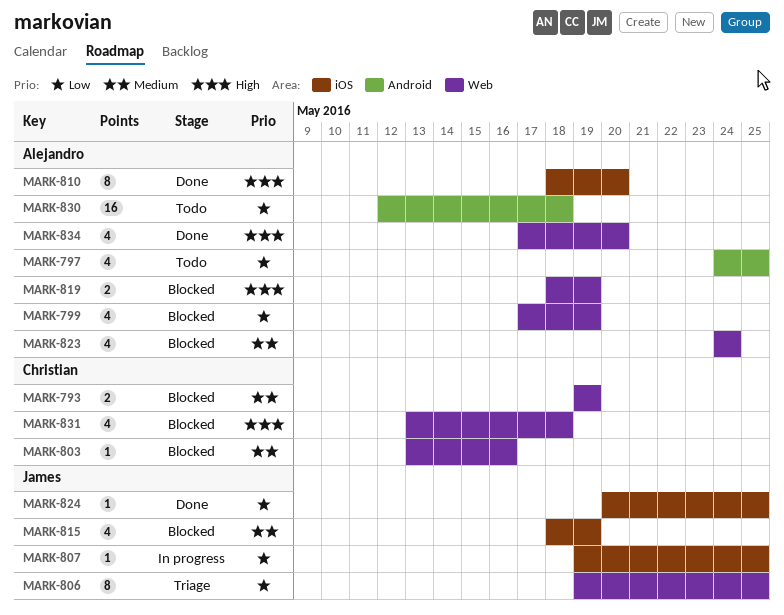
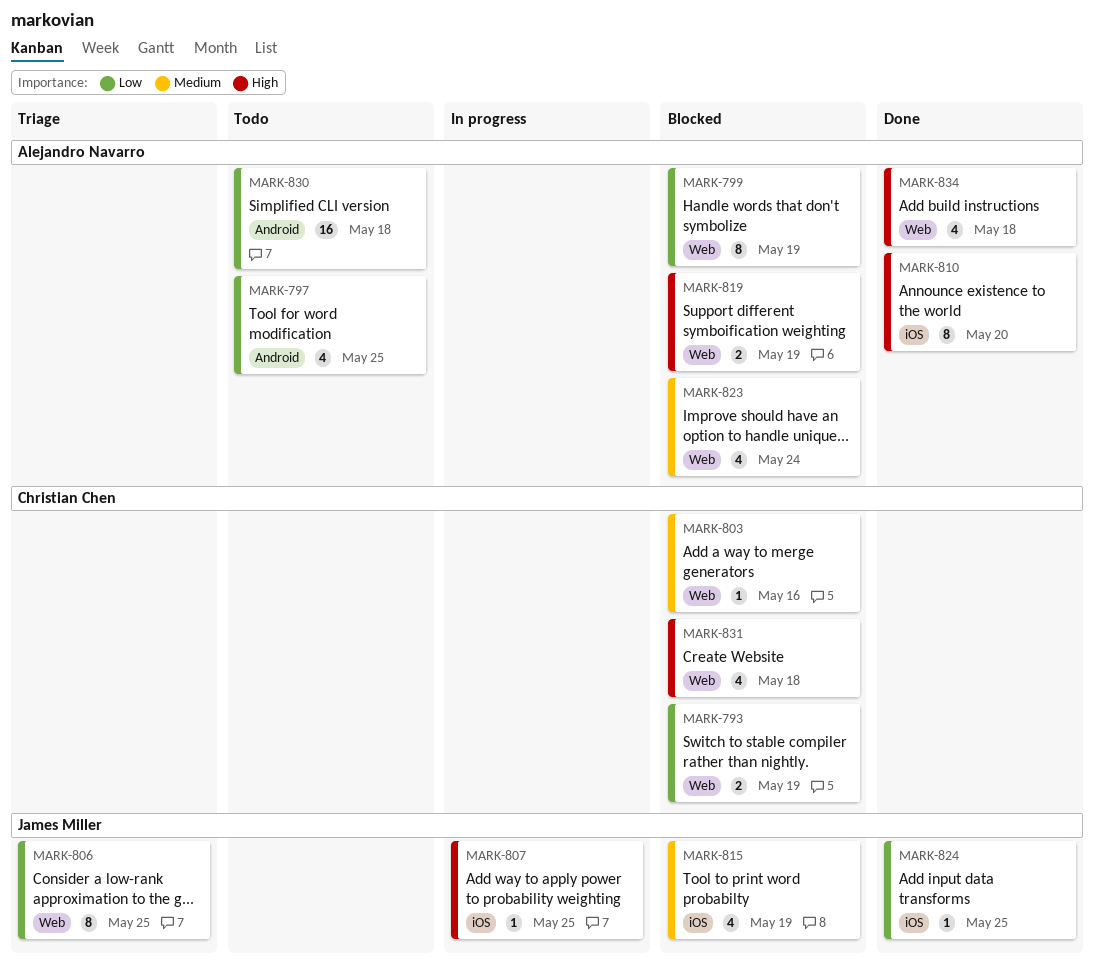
MARK-793, priority: Medium -> Low
MARK-799, estimate: 4 -> 8
MARK-807, priority: Low -> High
MARK-834, due: May 20 -> May 18

